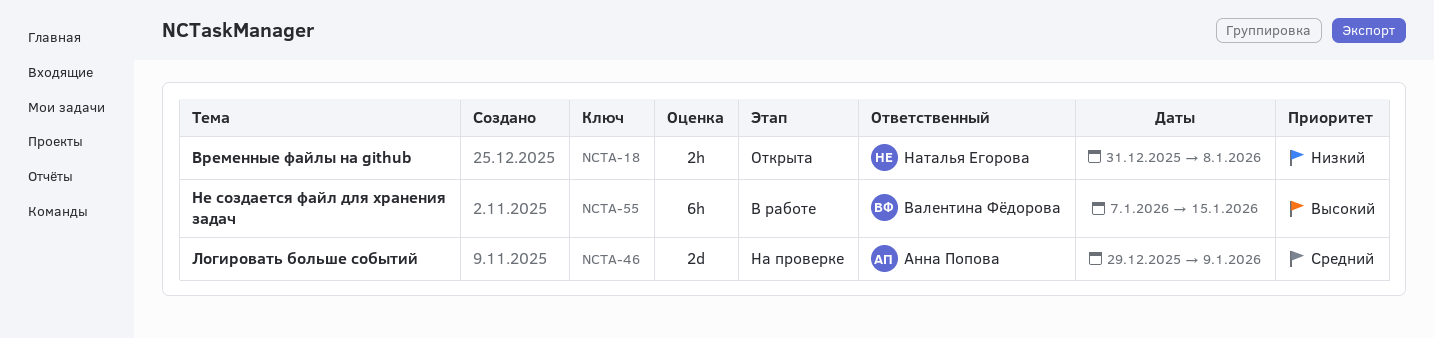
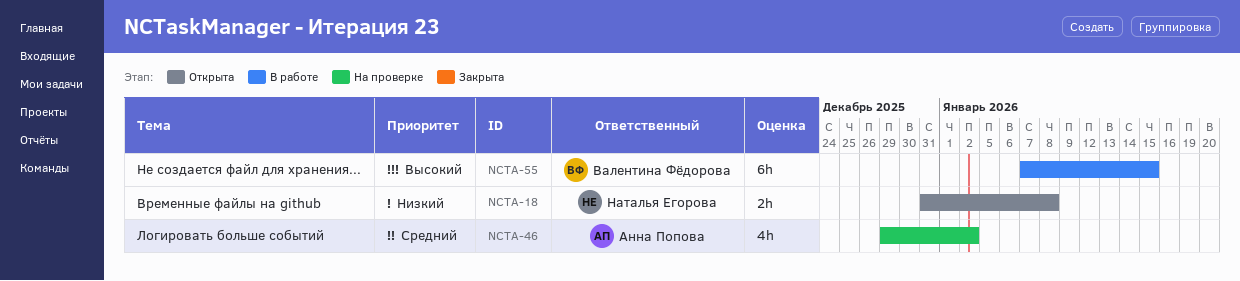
NCTA-46, estimate: 2d -> 4h
NCTA-46, due: Jan 9 -> Jan 2

